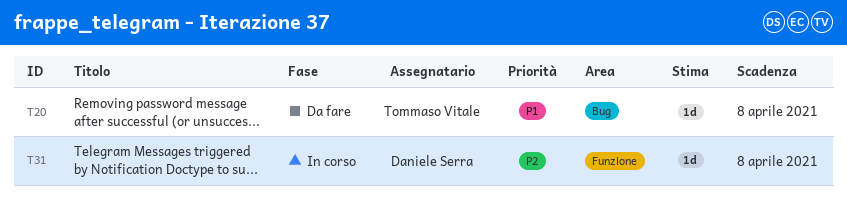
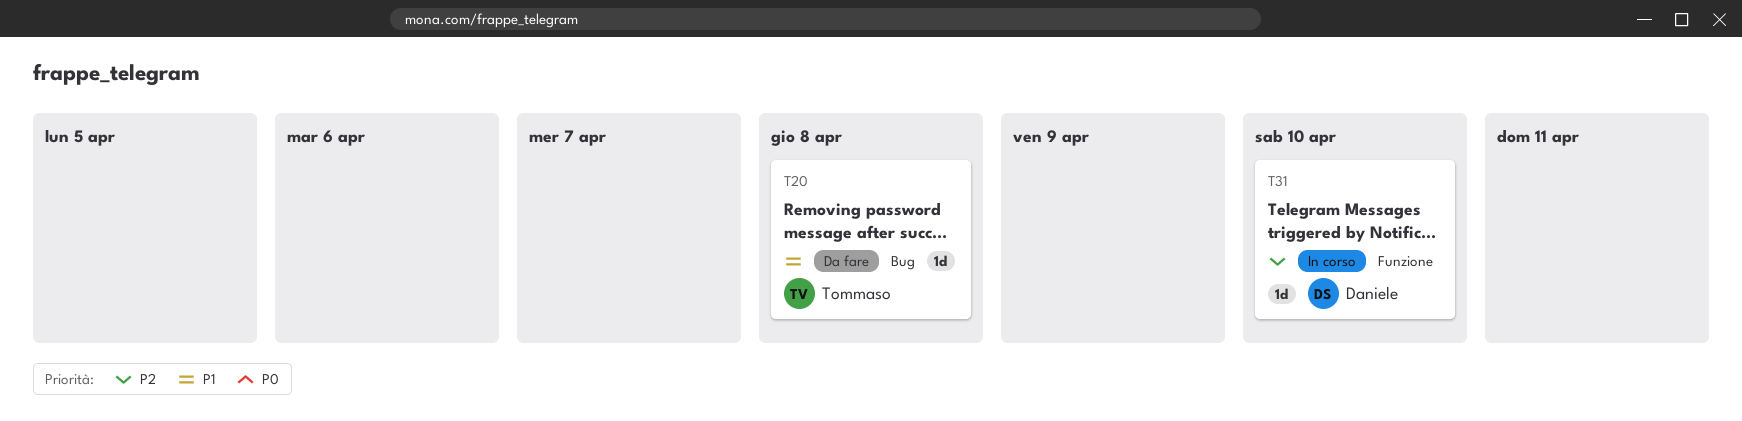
T31, due: Apr 8 -> Apr 10

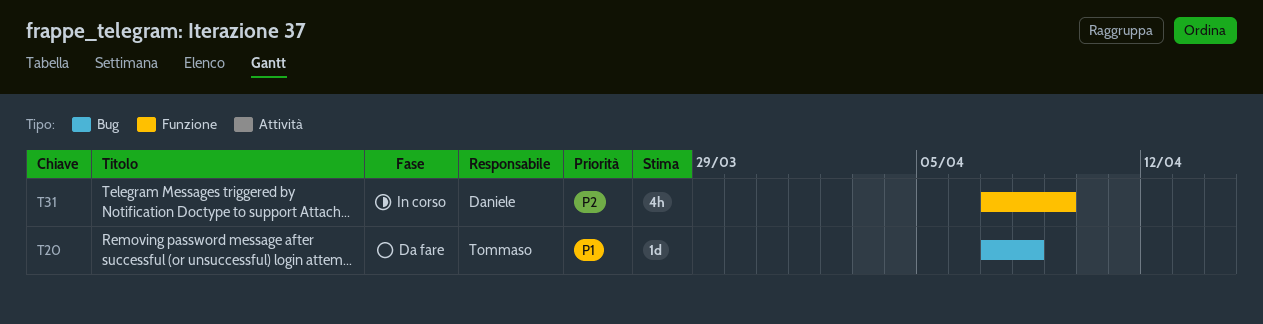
T31, estimate: 1d -> 4h
T31, due: Apr 10 -> Apr 9

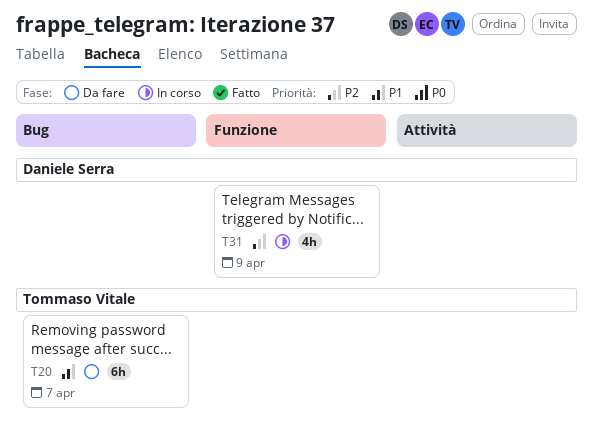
T20, estimate: 1d -> 6h
T20, due: Apr 8 -> Apr 7

